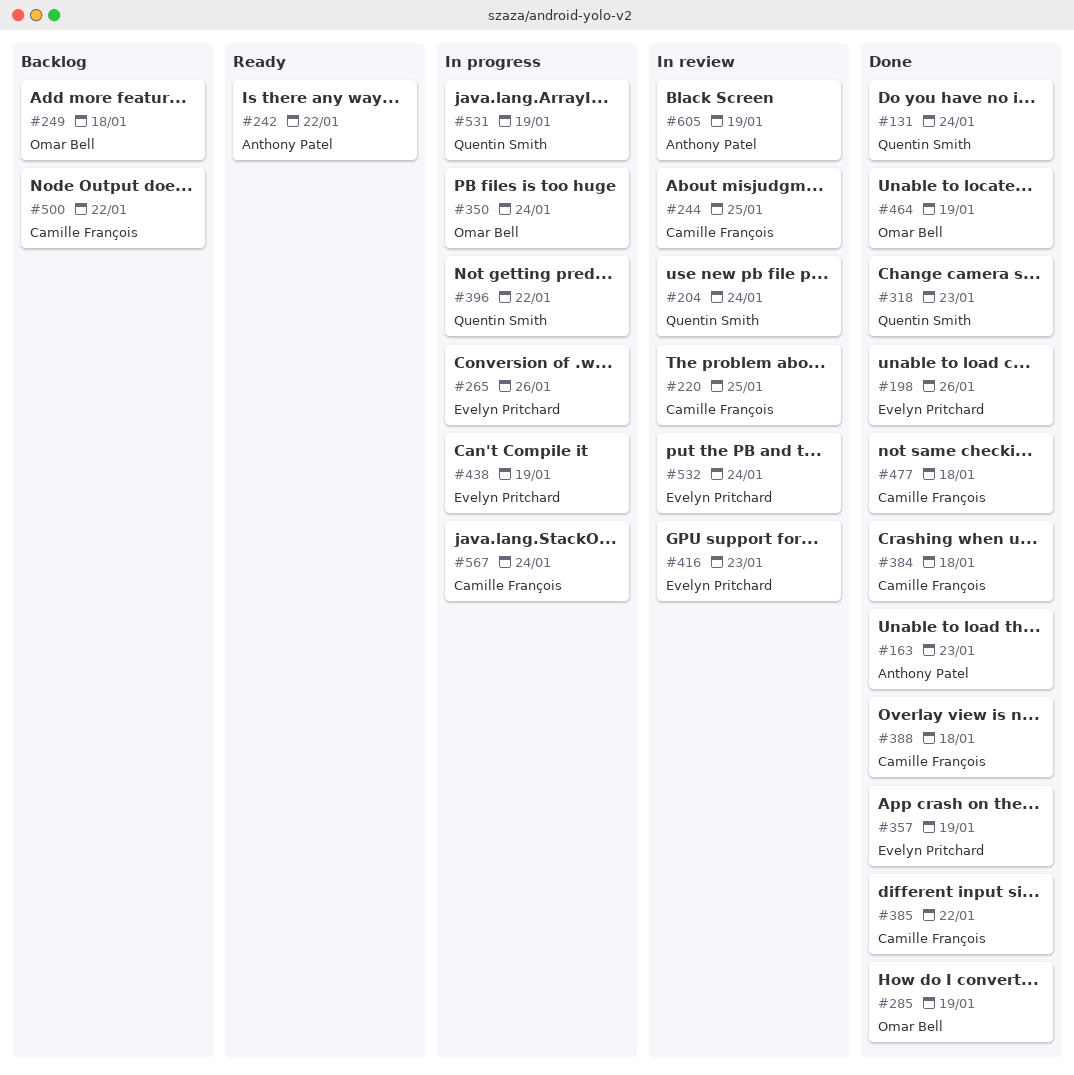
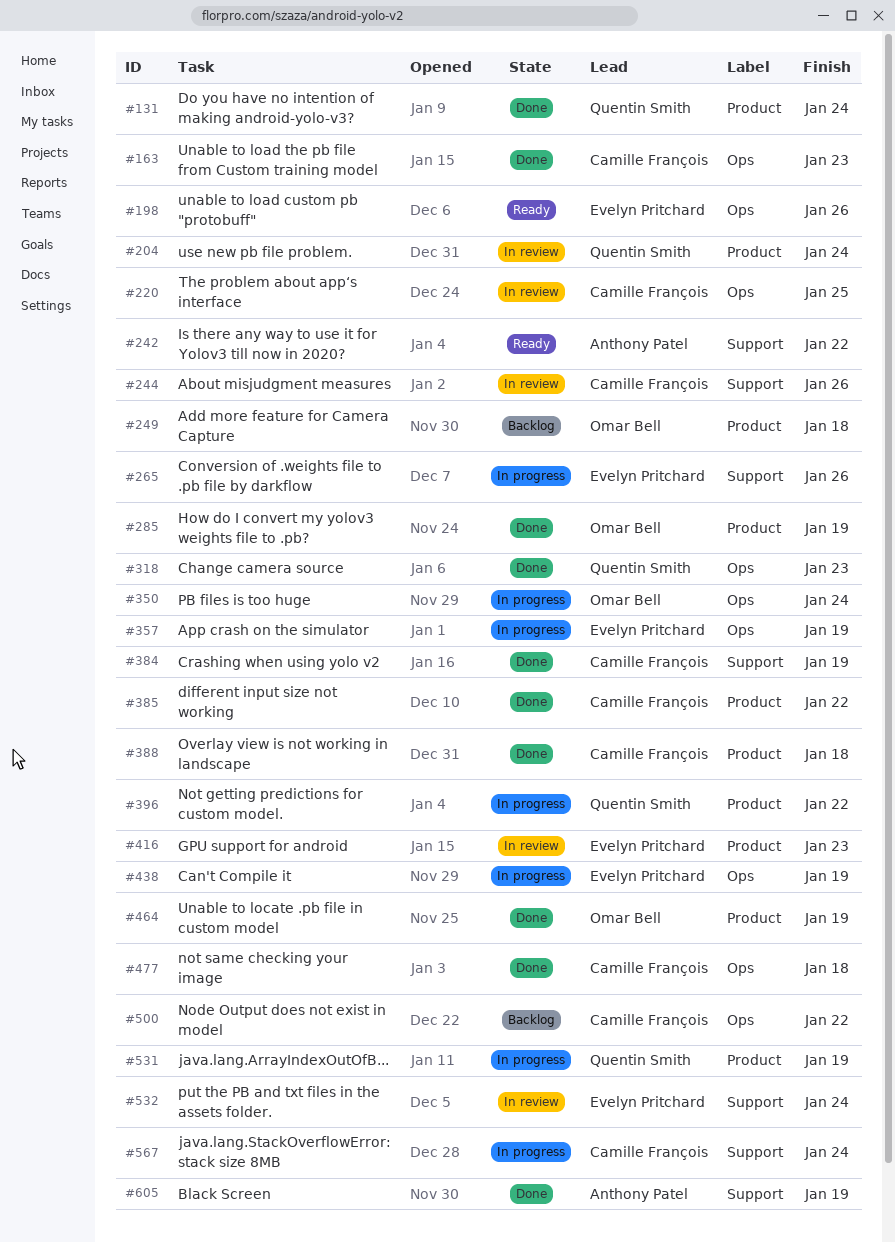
#163, owner: Anthony Patel -> Camille François
#198, status: Done -> Ready
#244, due: Jan 25 -> Jan 26
#357, status: Done -> In progress
#384, due: Jan 18 -> Jan 19
#605, status: In review -> Done

